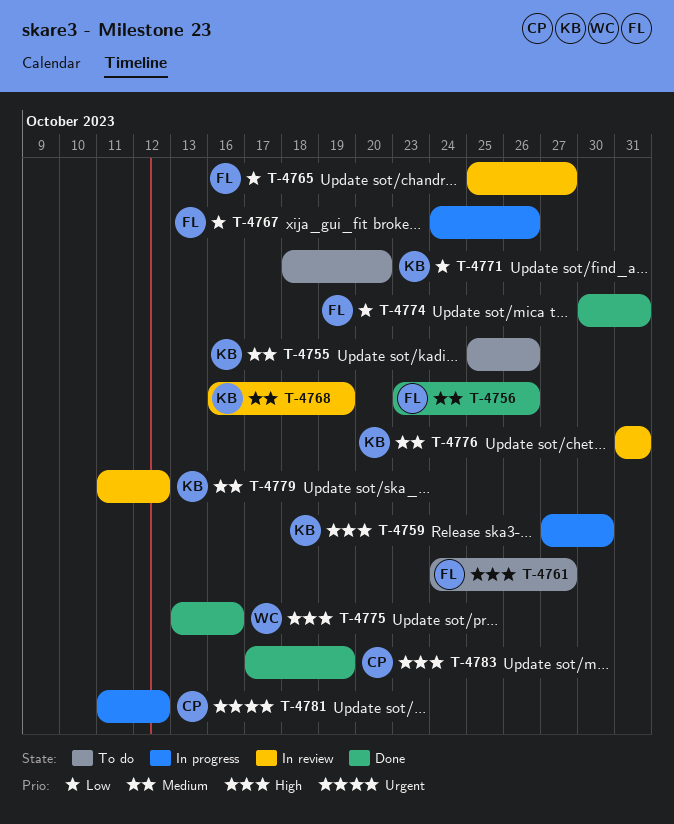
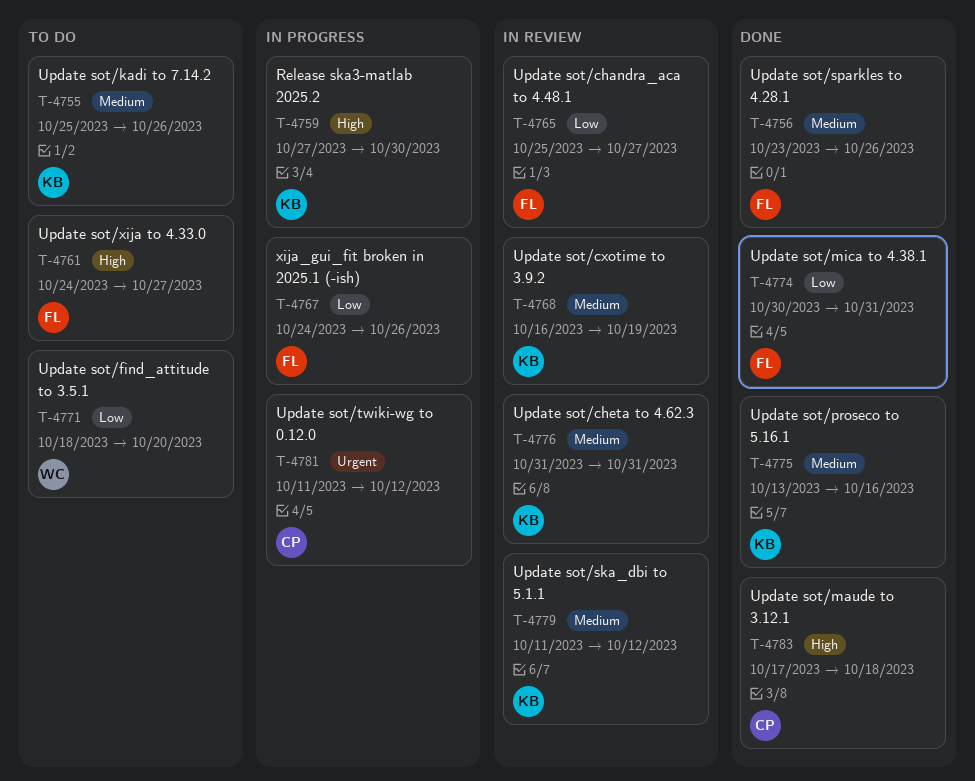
T-4771, owner: KB -> WC
T-4775, owner: WC -> KB
T-4775, priority: High -> Medium
T-4783, due: Oct 19 -> Oct 18

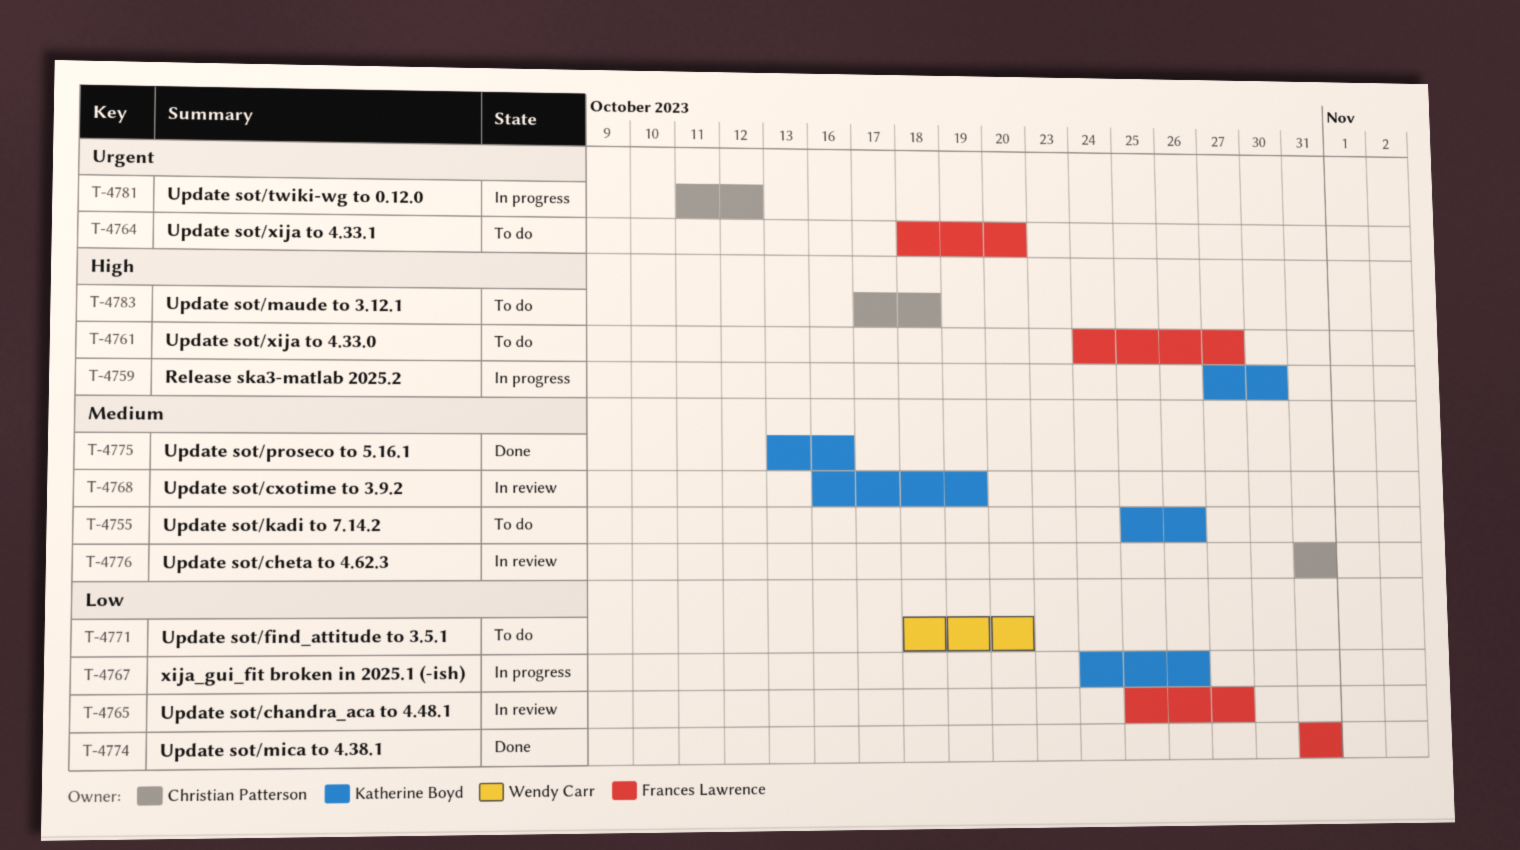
T-4756: present -> none
T-4764: none -> present
T-4767, owner: Frances Lawrence -> Katherine Boyd
T-4774, start: Oct 30 -> Oct 31
T-4776, owner: Katherine Boyd -> Christian Patterson
T-4779: present -> none
T-4783, status: Done -> To do

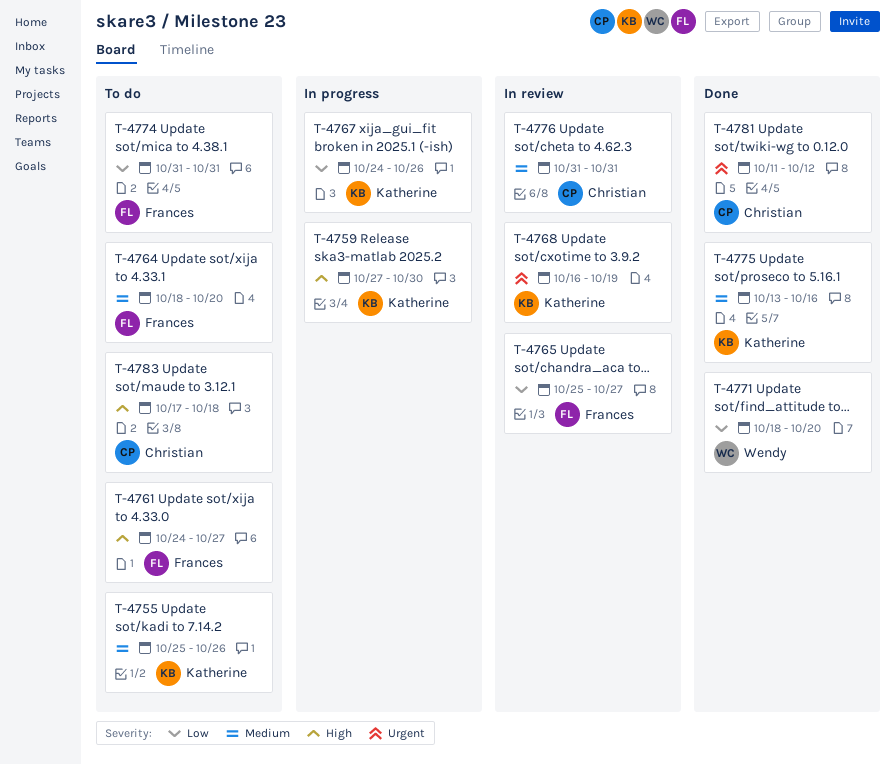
T-4764, priority: Urgent -> Medium
T-4768, priority: Medium -> Urgent
T-4771, status: To do -> Done
T-4774, status: Done -> To do
T-4781, status: In progress -> Done

